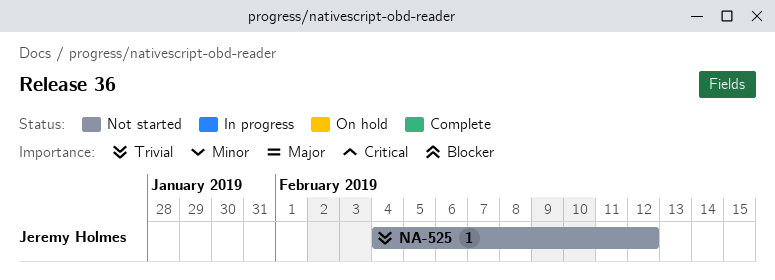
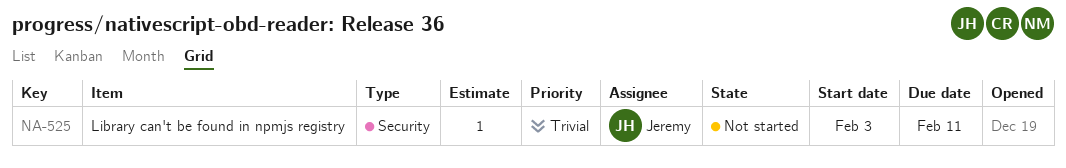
NA-525, start: Feb 4 -> Feb 3
NA-525, due: Feb 12 -> Feb 11

